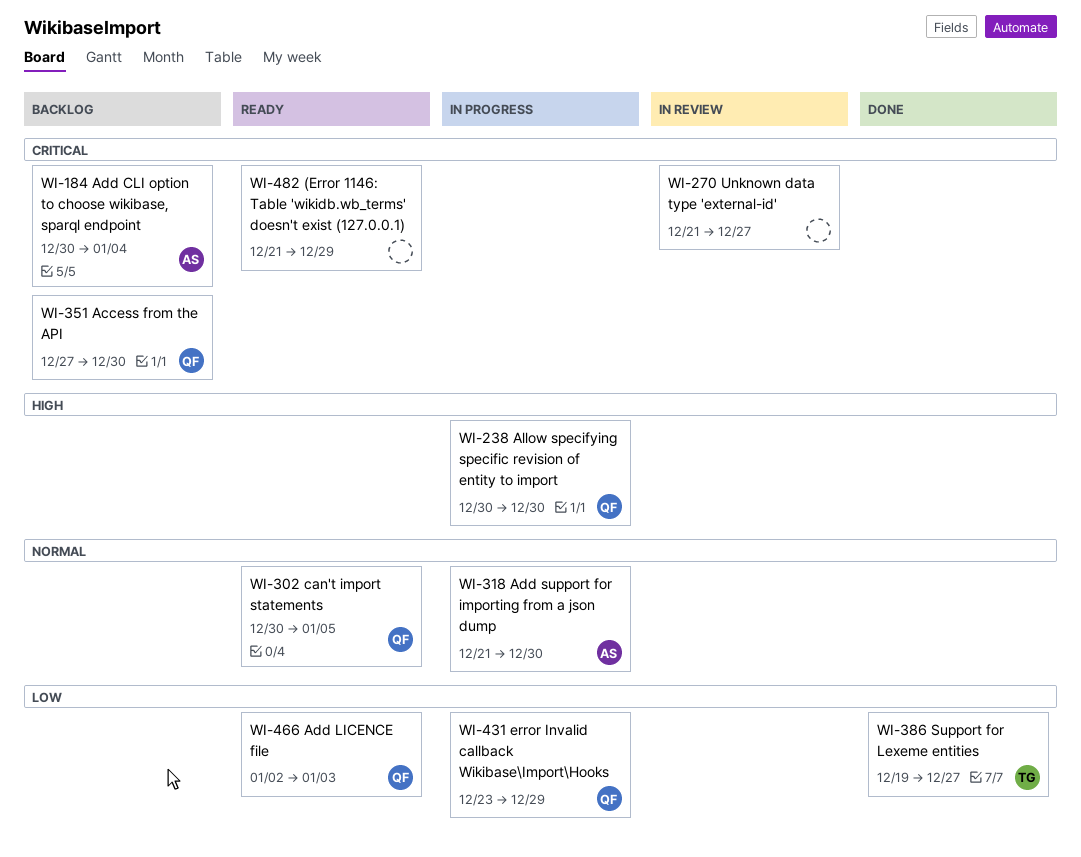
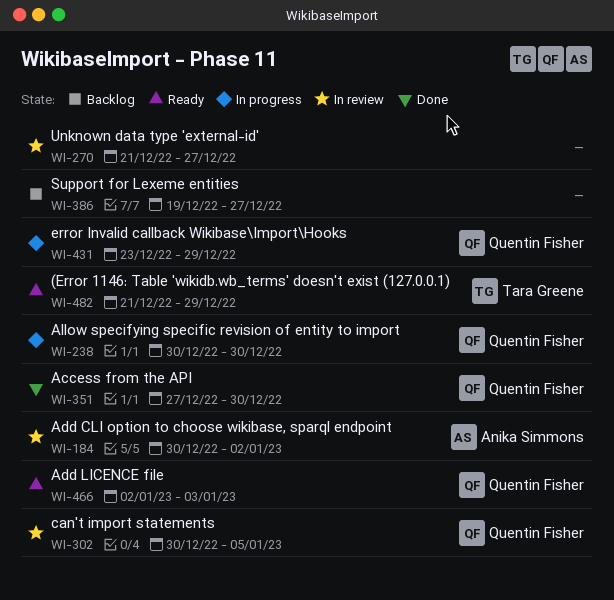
WI-184, status: Backlog -> In review
WI-184, due: Jan 4 -> Jan 2
WI-302, status: Ready -> In review
WI-318: present -> none
WI-351, status: Backlog -> Done
WI-386, status: Done -> Backlog
WI-386, owner: Tara Greene -> none
WI-482, owner: none -> Tara Greene

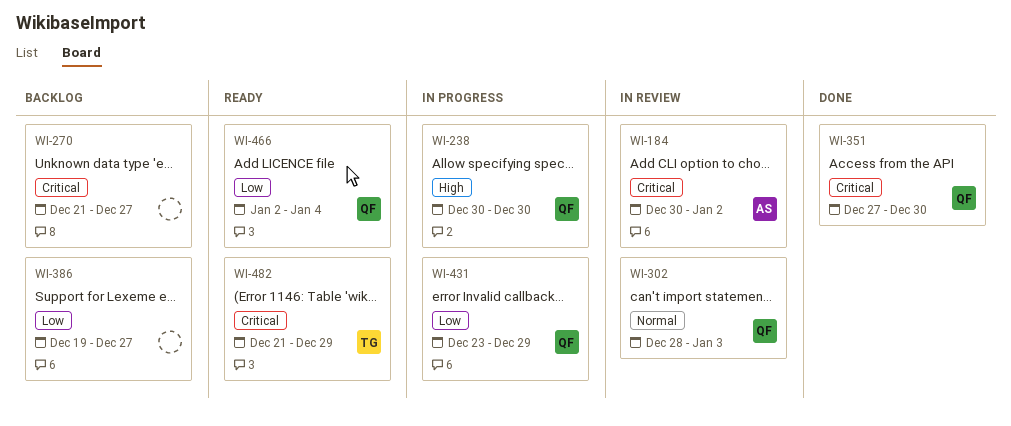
WI-270, status: In review -> Backlog
WI-302, start: Dec 30 -> Dec 28
WI-302, due: Jan 5 -> Jan 3
WI-466, due: Jan 3 -> Jan 4

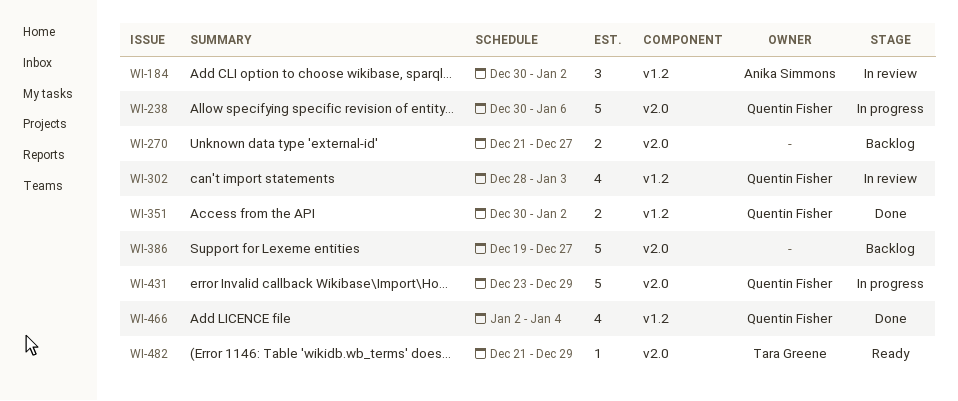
WI-238, due: Dec 30 -> Jan 6
WI-351, start: Dec 27 -> Dec 30
WI-351, due: Dec 30 -> Jan 2
WI-466, status: Ready -> Done

